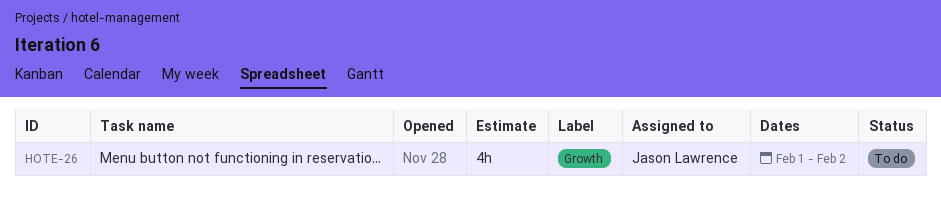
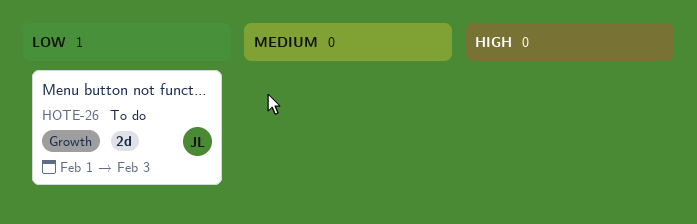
HOTE-26, estimate: 4h -> 2d
HOTE-26, due: Feb 2 -> Feb 3

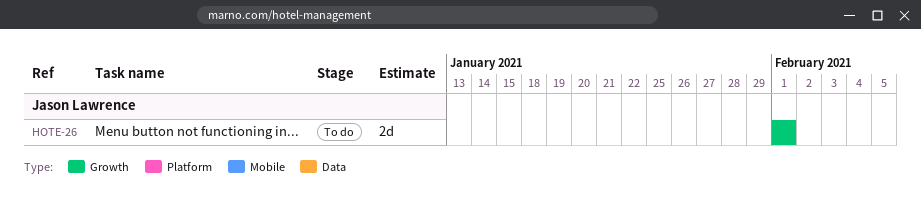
HOTE-26, due: Feb 3 -> Feb 1

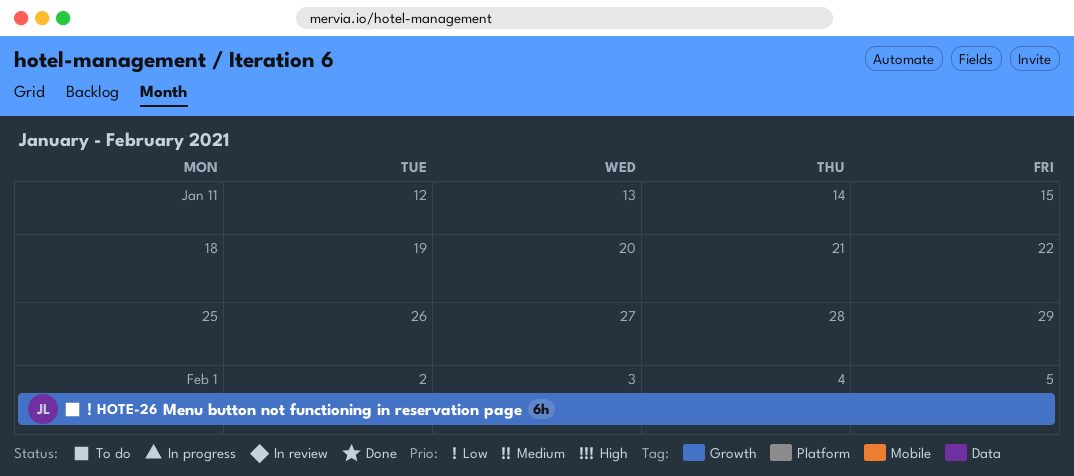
HOTE-26, estimate: 2d -> 6h
HOTE-26, due: Feb 1 -> Feb 5

